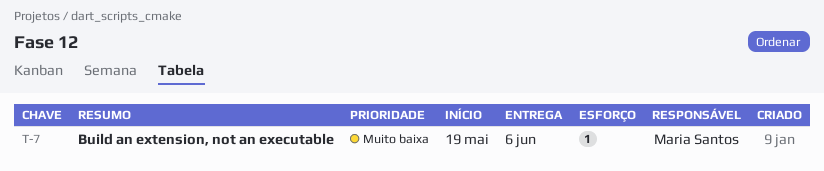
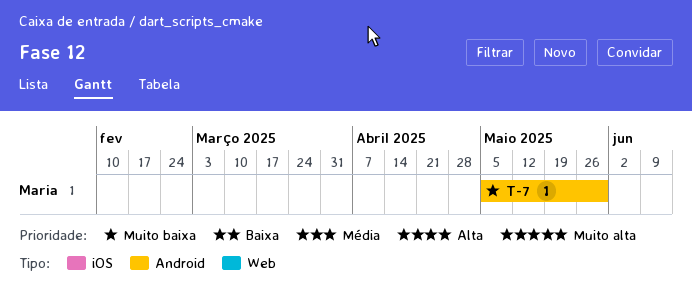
T-7, start: May 19 -> May 5
T-7, due: Jun 6 -> May 30

